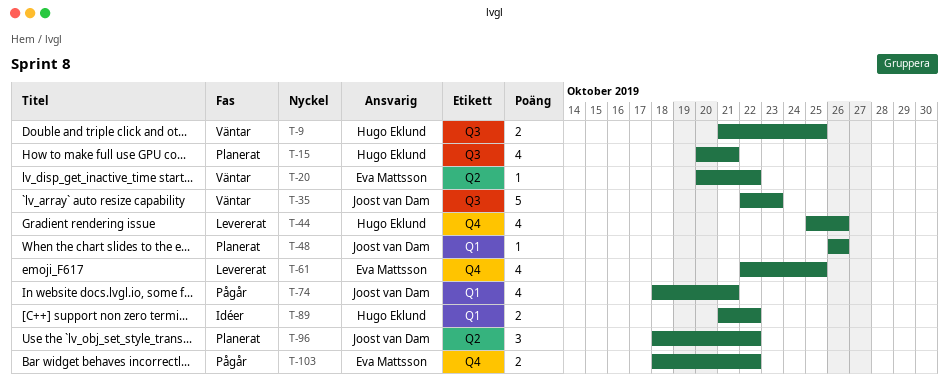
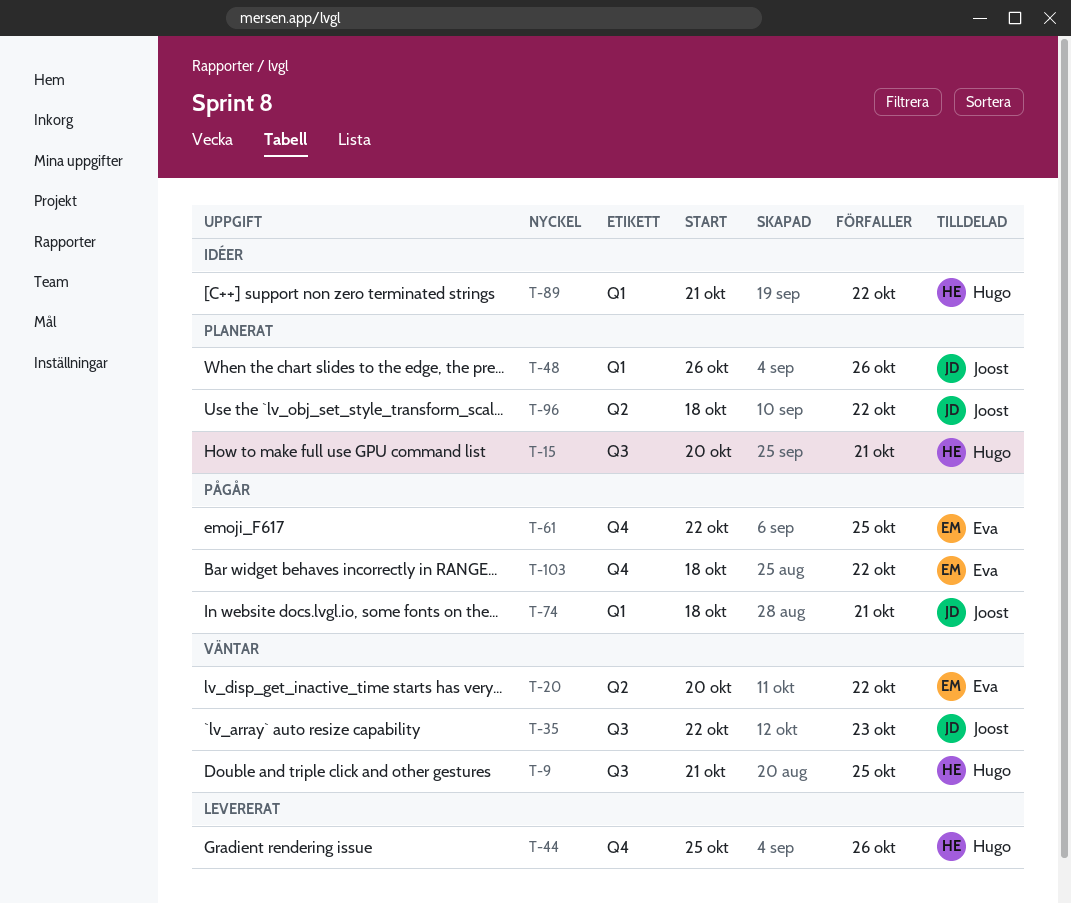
T-61, status: Levererat -> Pågår

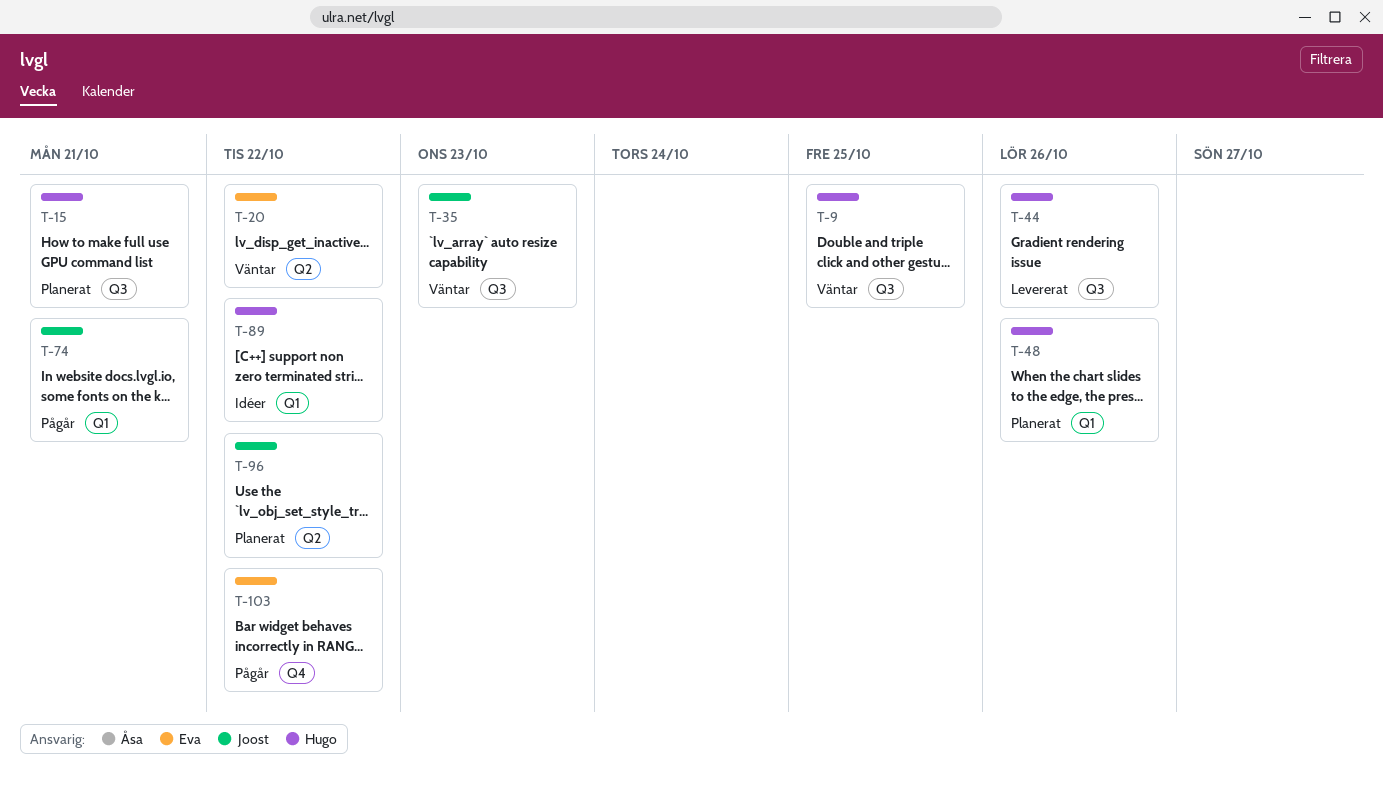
T-44, label: Q4 -> Q3
T-48, owner: Joost -> Hugo
T-61: present -> none

